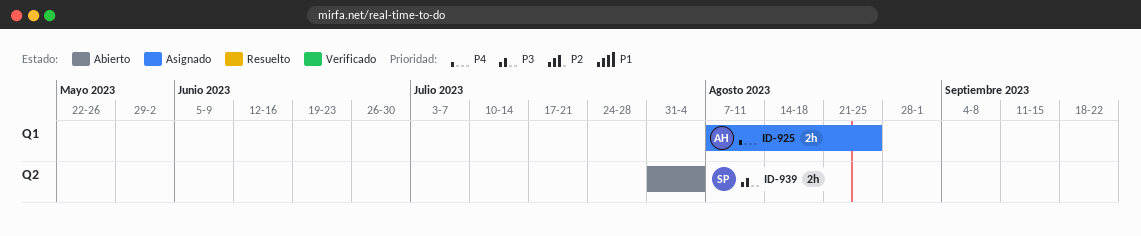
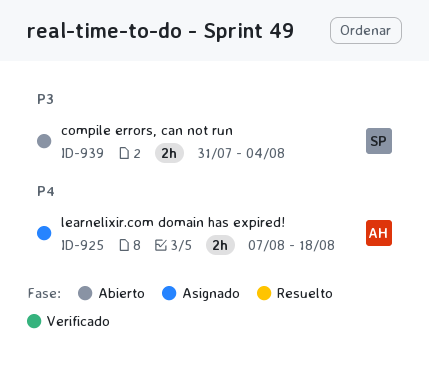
ID-925, due: Aug 25 -> Aug 18

